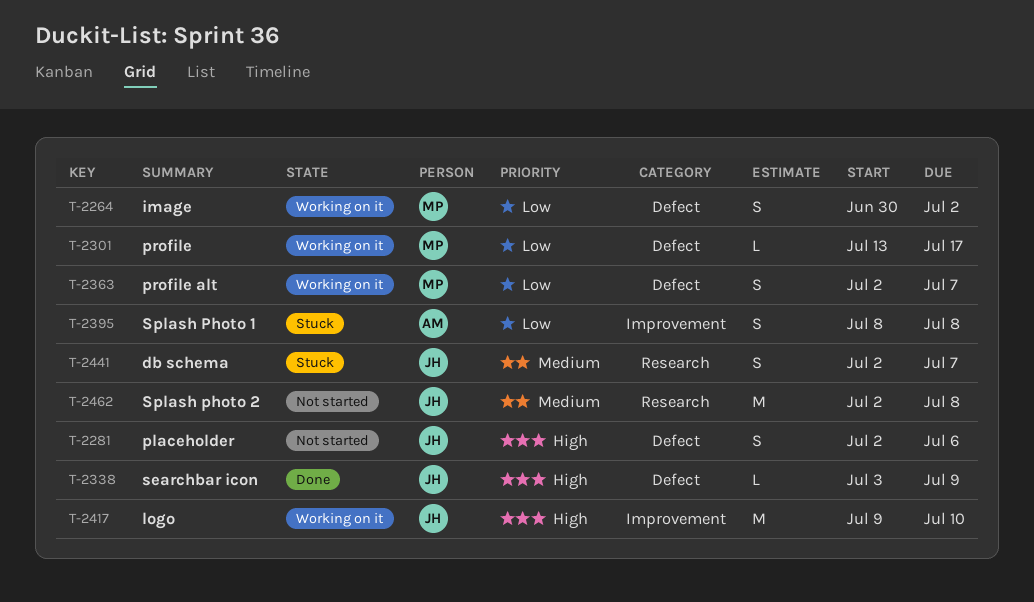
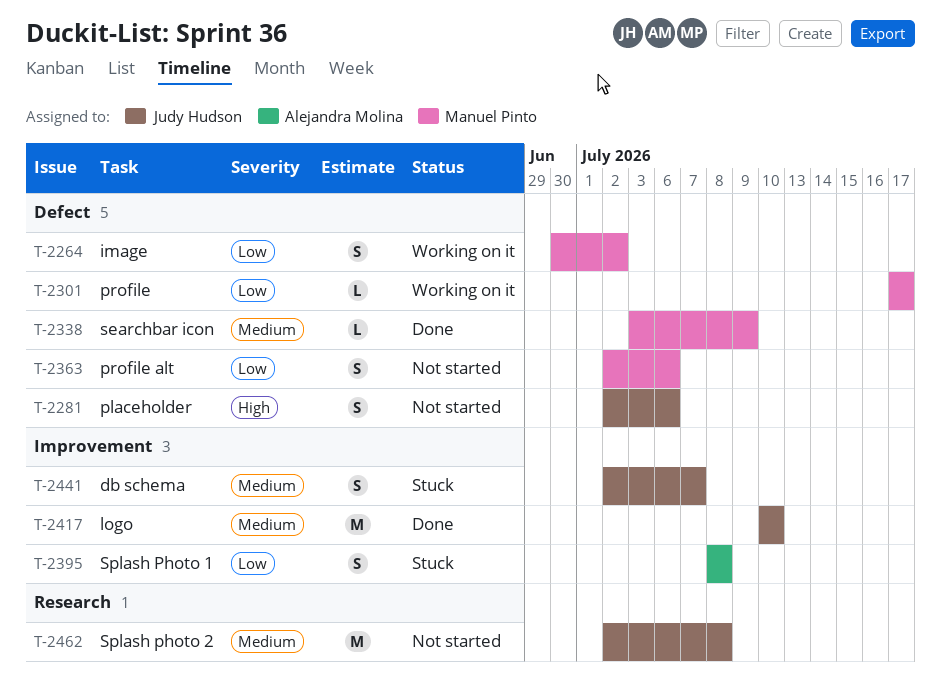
T-2301, start: Jul 13 -> Jul 17
T-2338, owner: Judy Hudson -> Manuel Pinto
T-2338, priority: High -> Medium
T-2363, status: Working on it -> Not started
T-2363, due: Jul 7 -> Jul 6
T-2417, status: Working on it -> Done
T-2417, priority: High -> Medium
T-2417, start: Jul 9 -> Jul 10
T-2441, label: Research -> Improvement

